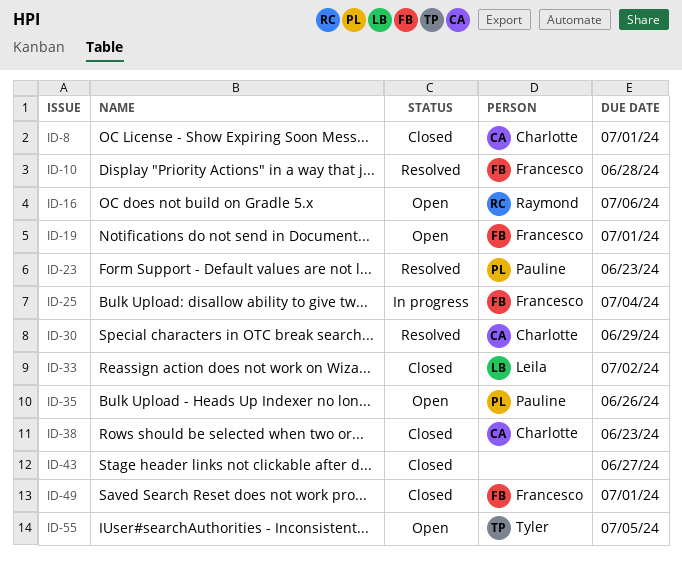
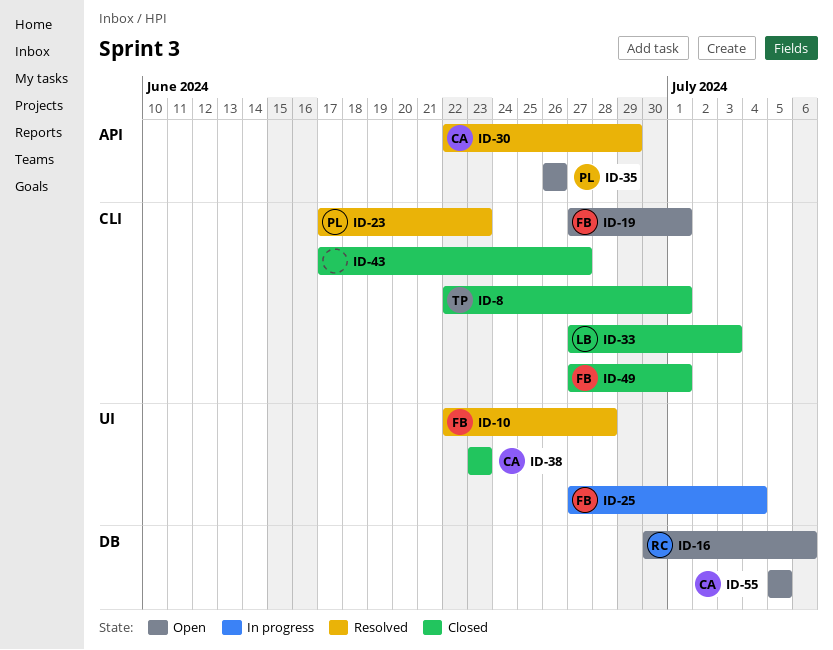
ID-8, owner: Charlotte -> Tyler
ID-33, due: Jul 2 -> Jul 3
ID-55, owner: Tyler -> Charlotte

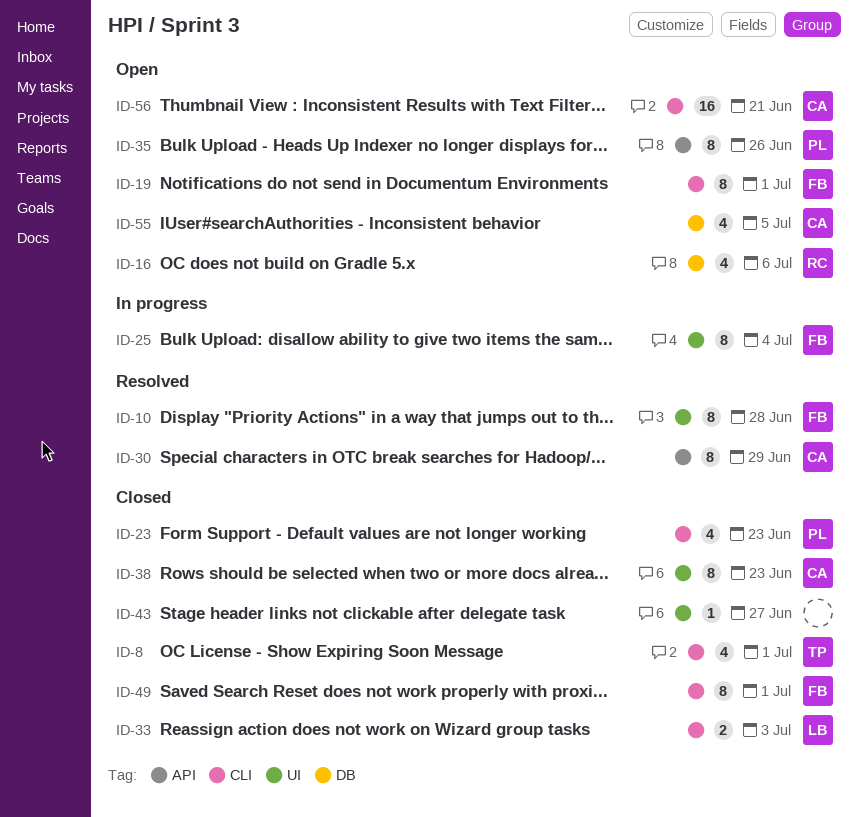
ID-23, status: Resolved -> Closed
ID-43, label: CLI -> UI
ID-56: none -> present

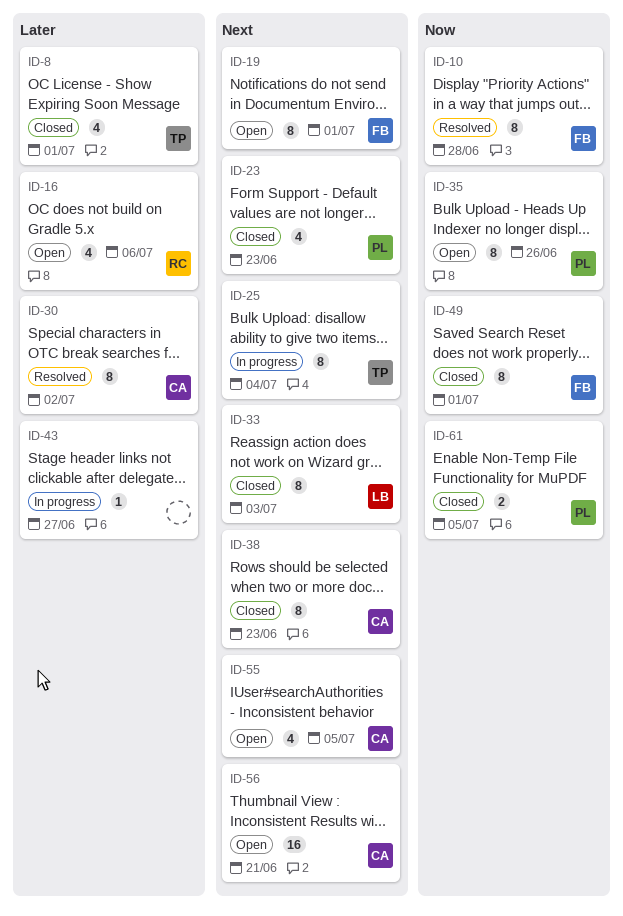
ID-25, owner: FB -> TP
ID-30, due: Jun 29 -> Jul 2
ID-33, estimate: 2 -> 8
ID-43, status: Closed -> In progress
ID-61: none -> present

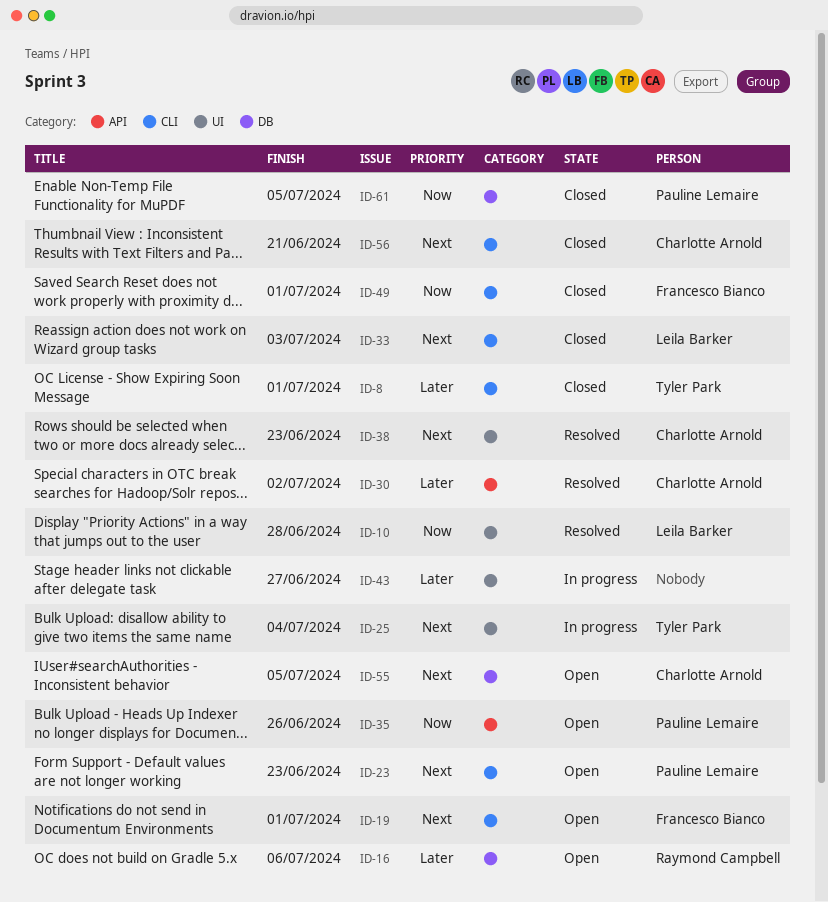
ID-10, owner: Francesco Bianco -> Leila Barker
ID-23, status: Closed -> Open
ID-38, status: Closed -> Resolved
ID-56, status: Open -> Closed

